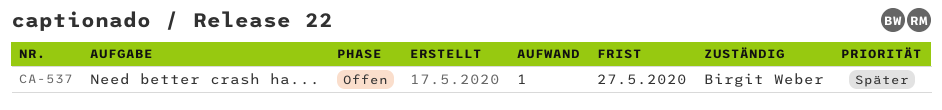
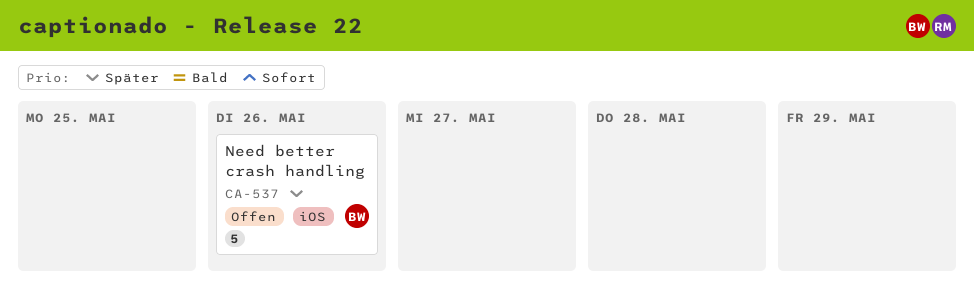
CA-537, estimate: 1 -> 5
CA-537, due: May 27 -> May 26

